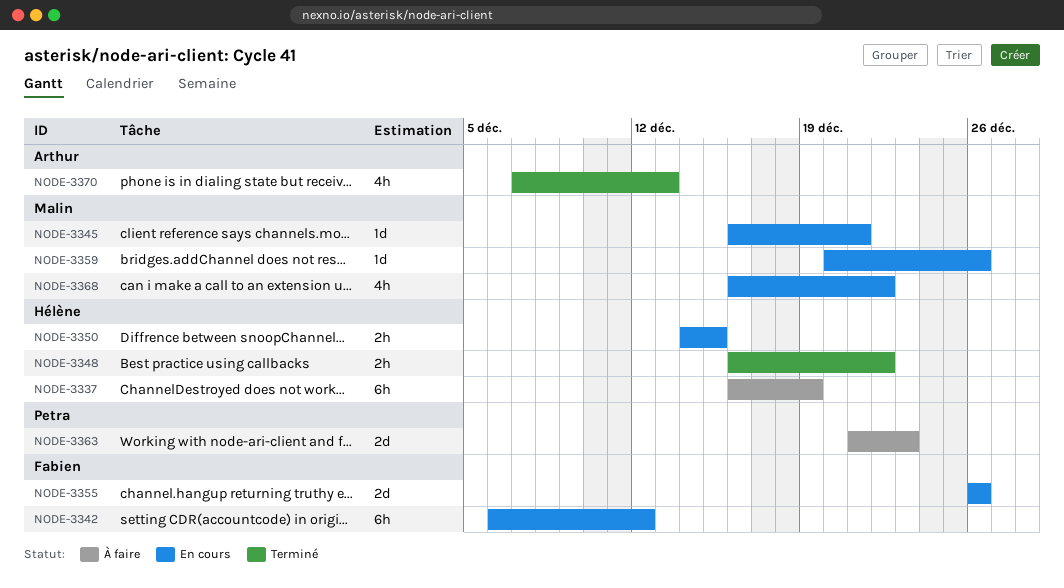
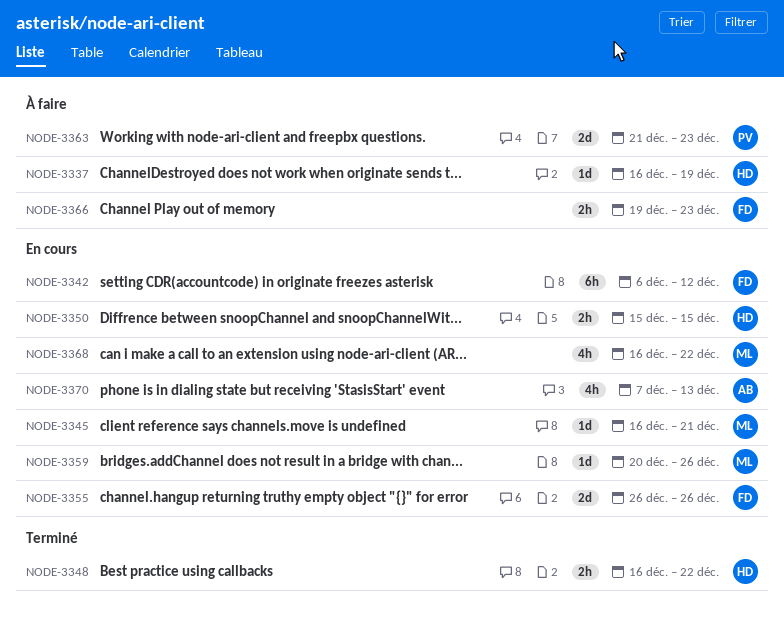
NODE-3337, estimate: 6h -> 1d
NODE-3350, start: Dec 14 -> Dec 15
NODE-3366: none -> present
NODE-3370, status: Terminé -> En cours

